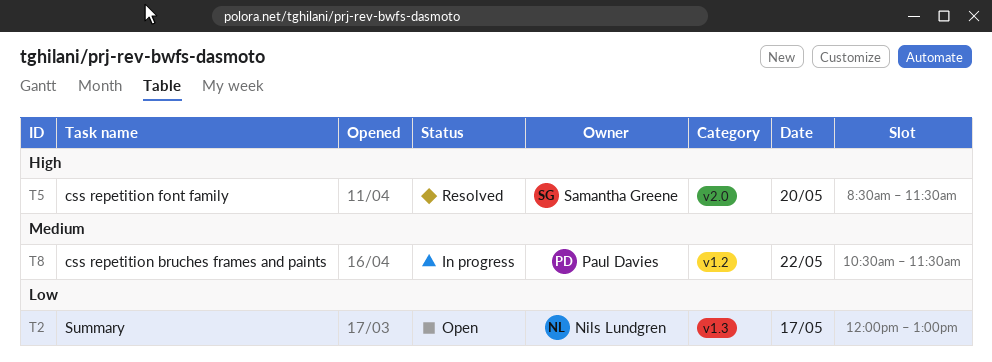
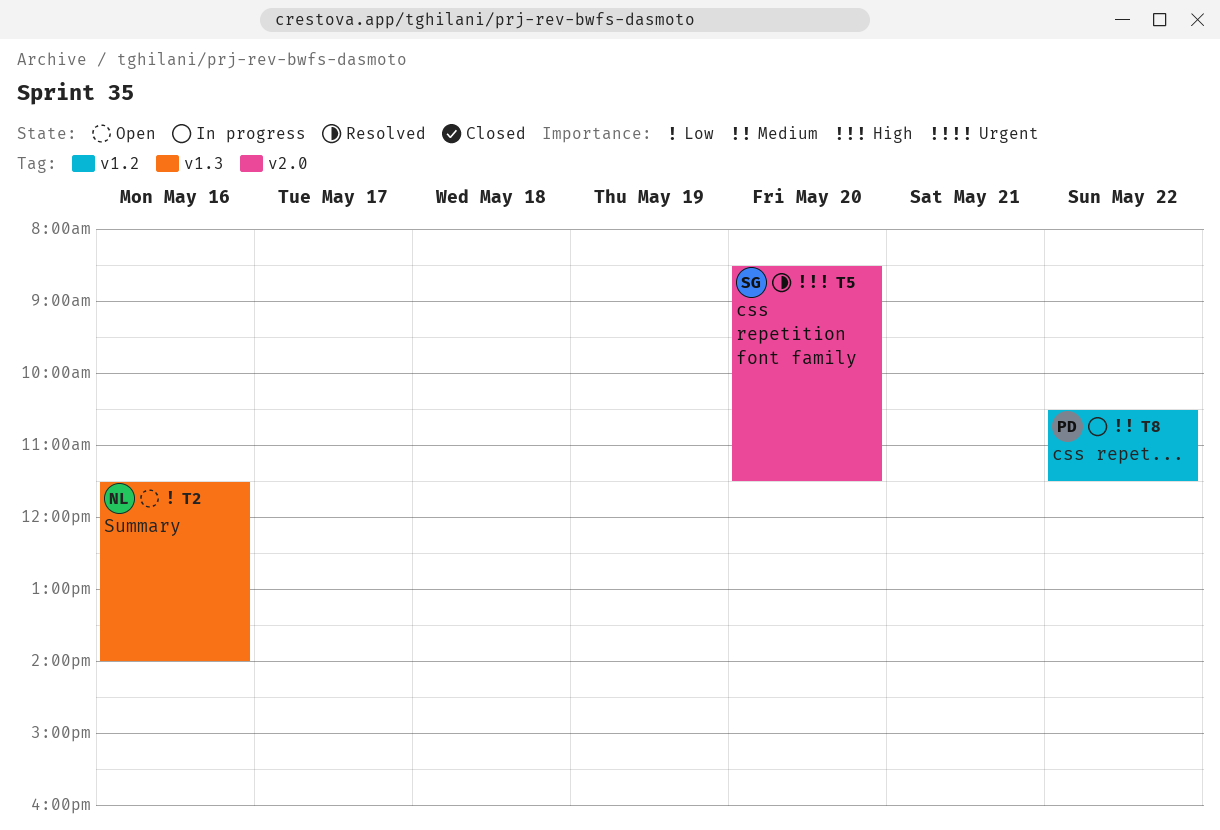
T2, day: May 17 -> May 16
T2, begins: 12:00 -> 11:30
T2, ends: 13:00 -> 14:00

